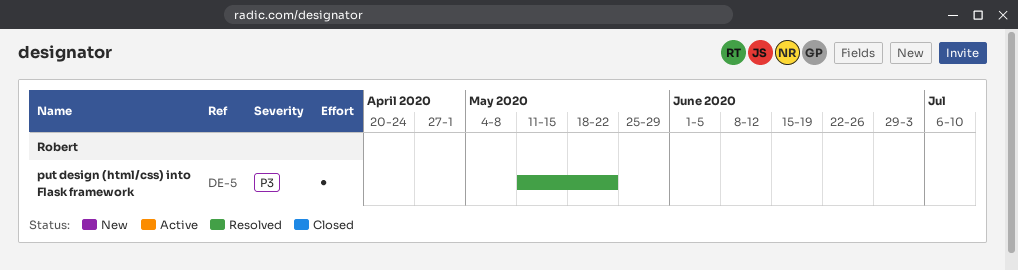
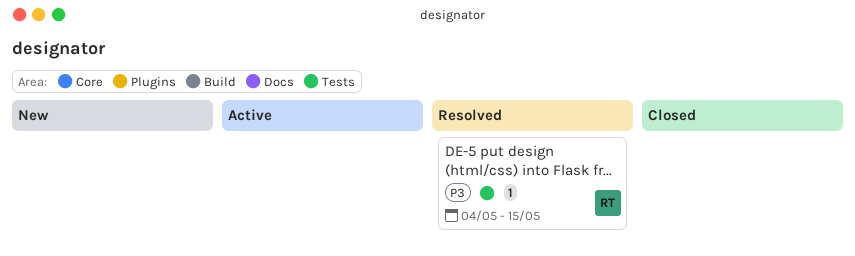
DE-5, start: May 11 -> May 4
DE-5, due: May 22 -> May 15

